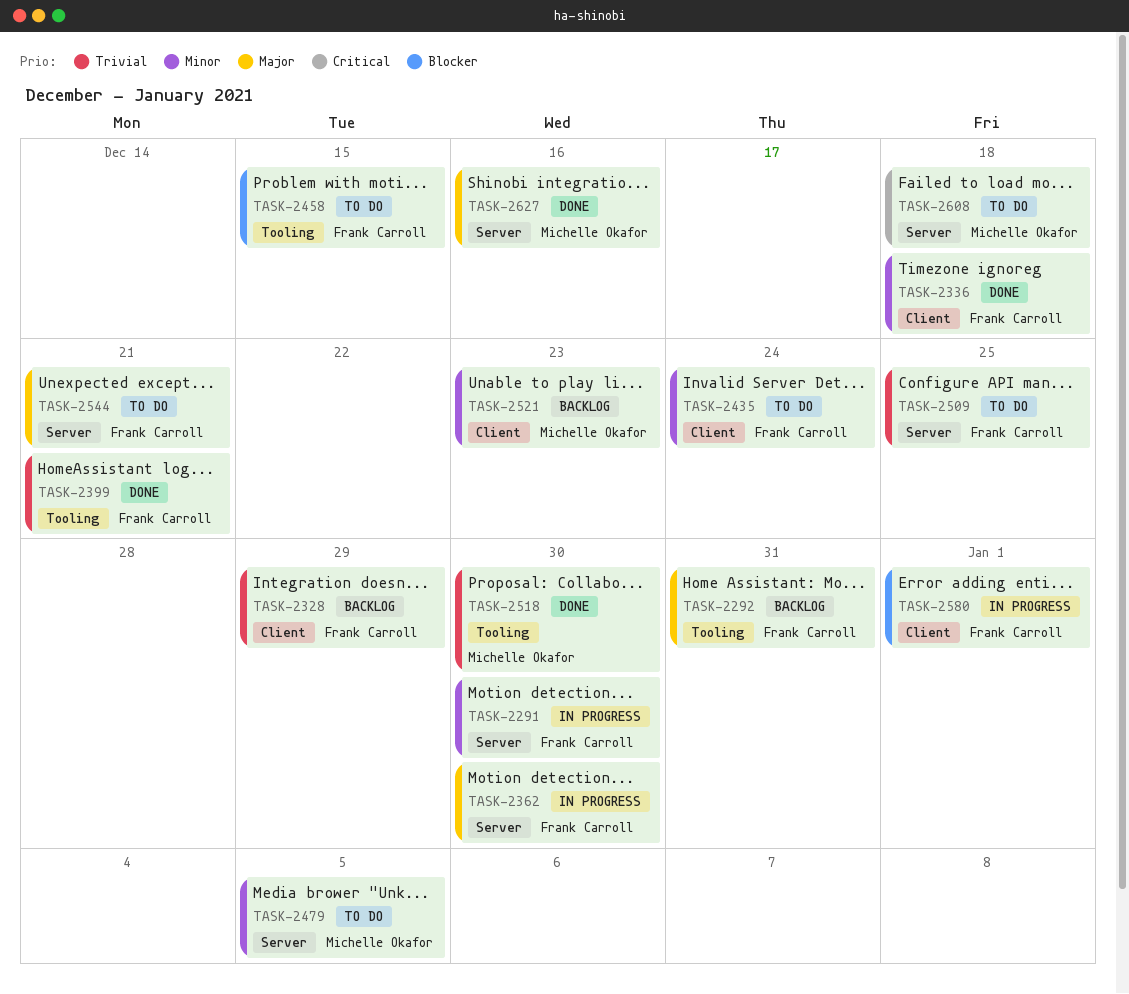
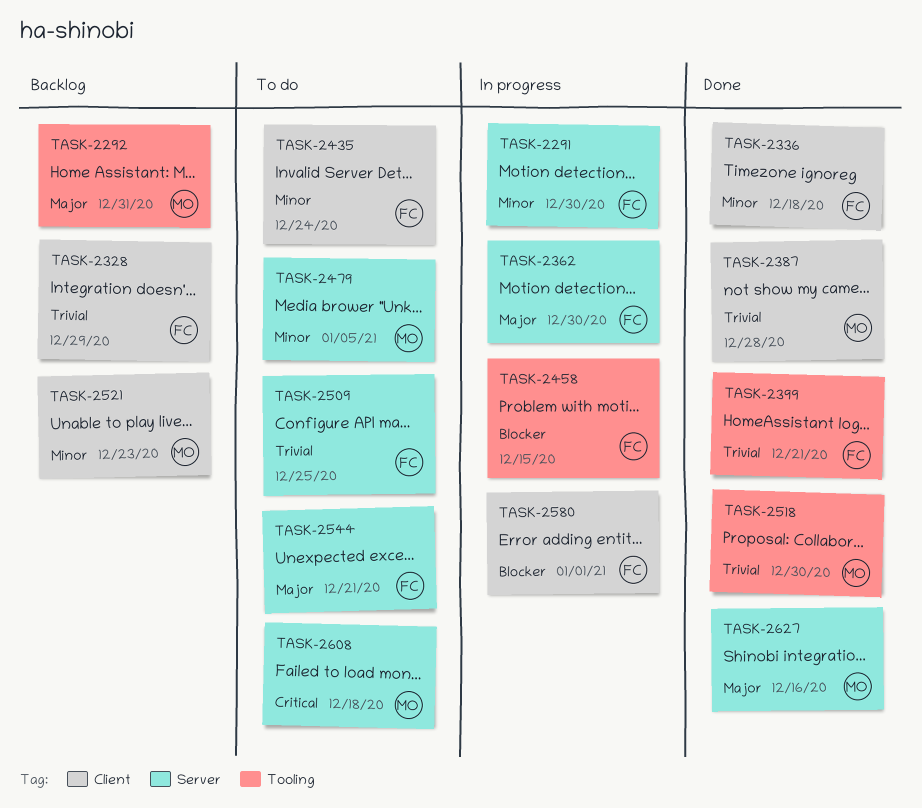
TASK-2292, owner: Frank Carroll -> Michelle Okafor
TASK-2387: none -> present
TASK-2458, status: To do -> In progress

